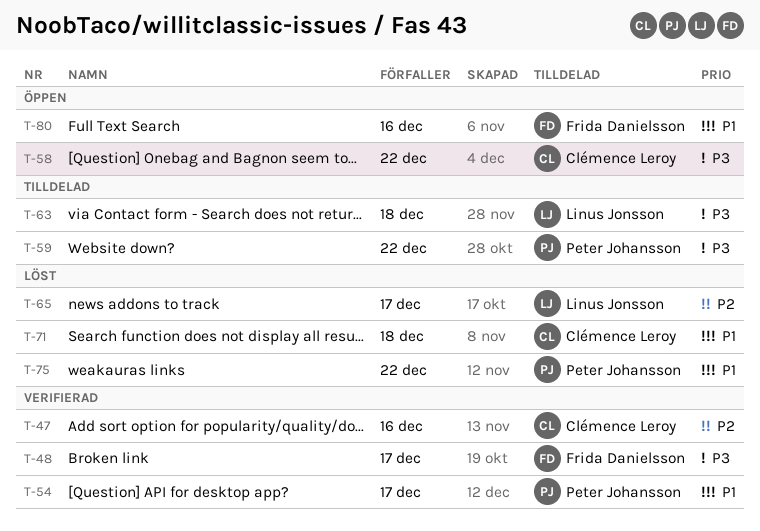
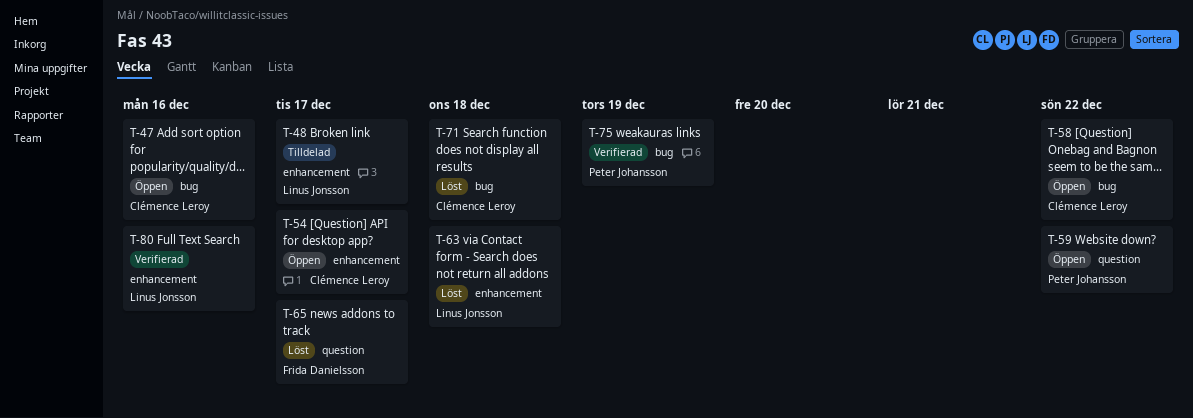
T-47, status: Verifierad -> Öppen
T-48, status: Verifierad -> Tilldelad
T-48, owner: Frida Danielsson -> Linus Jonsson
T-54, status: Verifierad -> Öppen
T-54, owner: Peter Johansson -> Clémence Leroy
T-59, status: Tilldelad -> Öppen
T-63, status: Tilldelad -> Löst
T-65, owner: Linus Jonsson -> Frida Danielsson
T-75, status: Löst -> Verifierad
T-75, due: Dec 22 -> Dec 19
T-80, status: Öppen -> Verifierad
T-80, owner: Frida Danielsson -> Linus Jonsson

